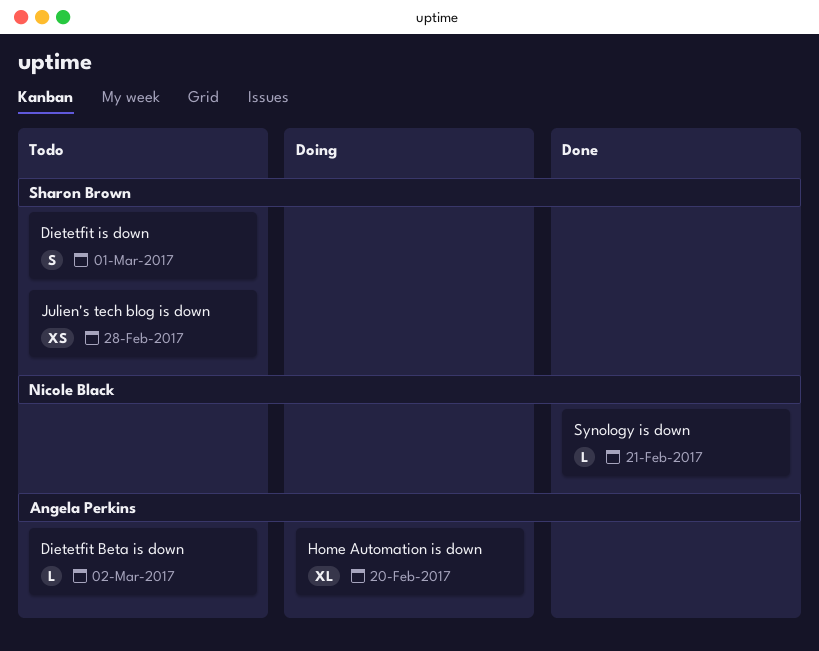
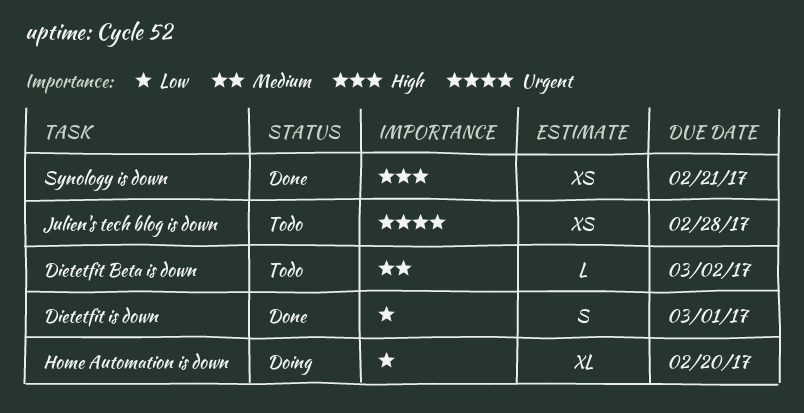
Dietetfit is down, status: Todo -> Done
Synology is down, estimate: L -> XS

